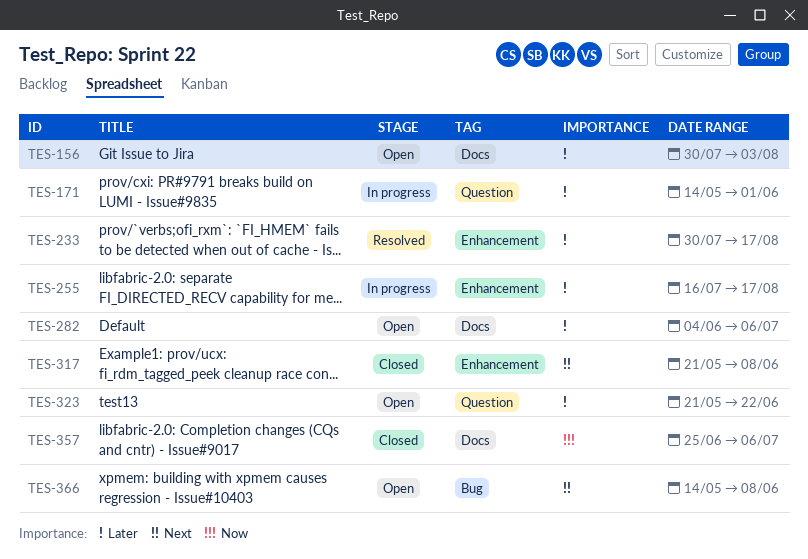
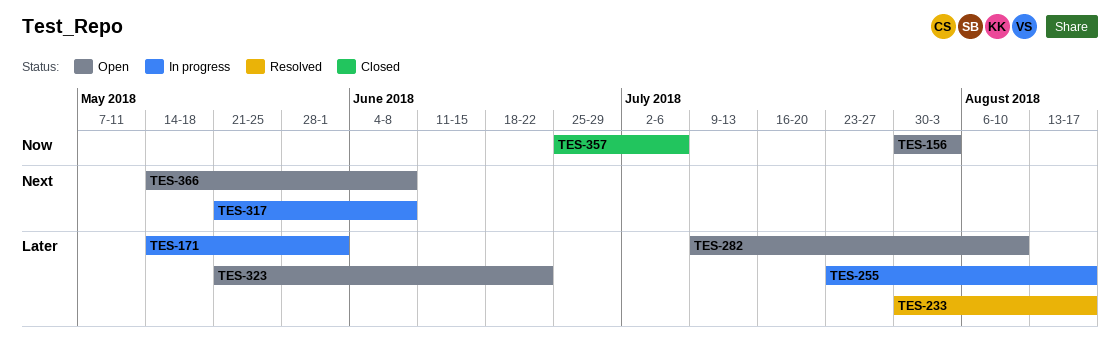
TES-156, priority: Later -> Now
TES-255, start: Jul 16 -> Jul 23
TES-282, start: Jun 4 -> Jul 9
TES-282, due: Jul 6 -> Aug 10
TES-317, status: Closed -> In progress

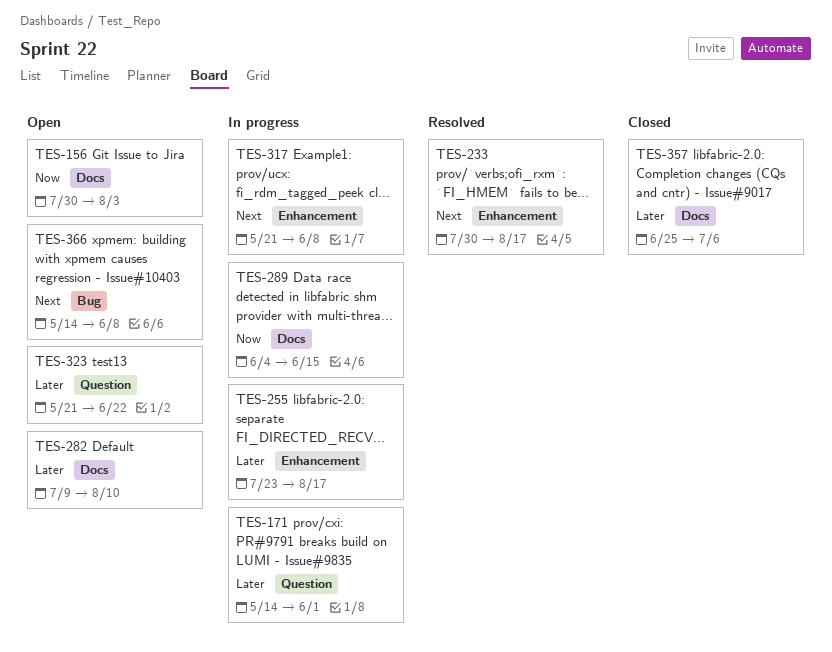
TES-233, priority: Later -> Next
TES-289: none -> present
TES-357, priority: Now -> Later

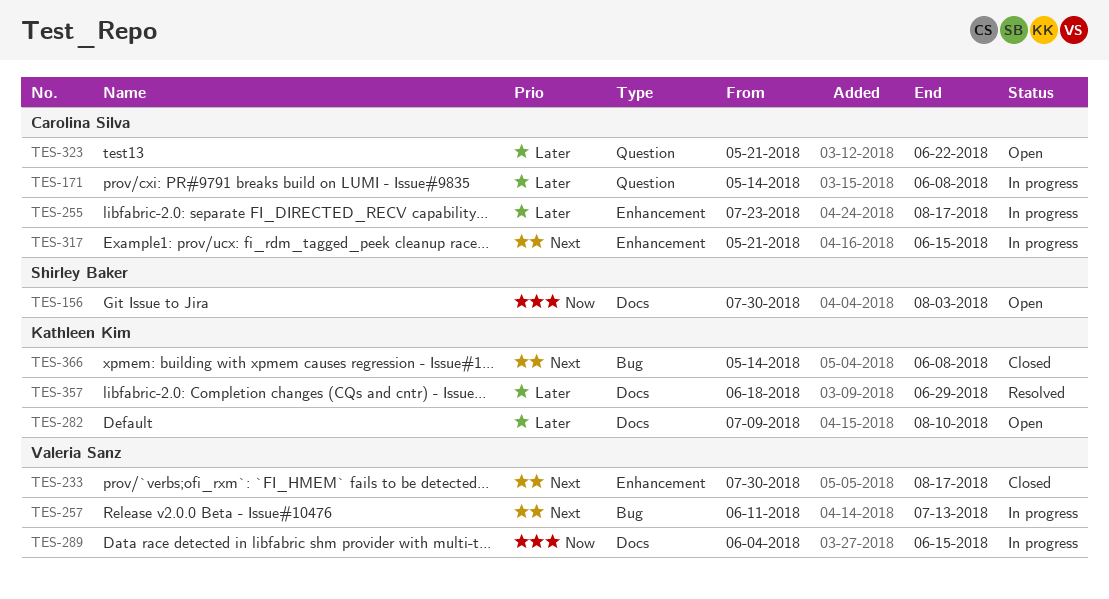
TES-171, due: Jun 1 -> Jun 8
TES-233, status: Resolved -> Closed
TES-257: none -> present
TES-317, due: Jun 8 -> Jun 15
TES-357, status: Closed -> Resolved
TES-357, start: Jun 25 -> Jun 18
TES-357, due: Jul 6 -> Jun 29
TES-366, status: Open -> Closed

